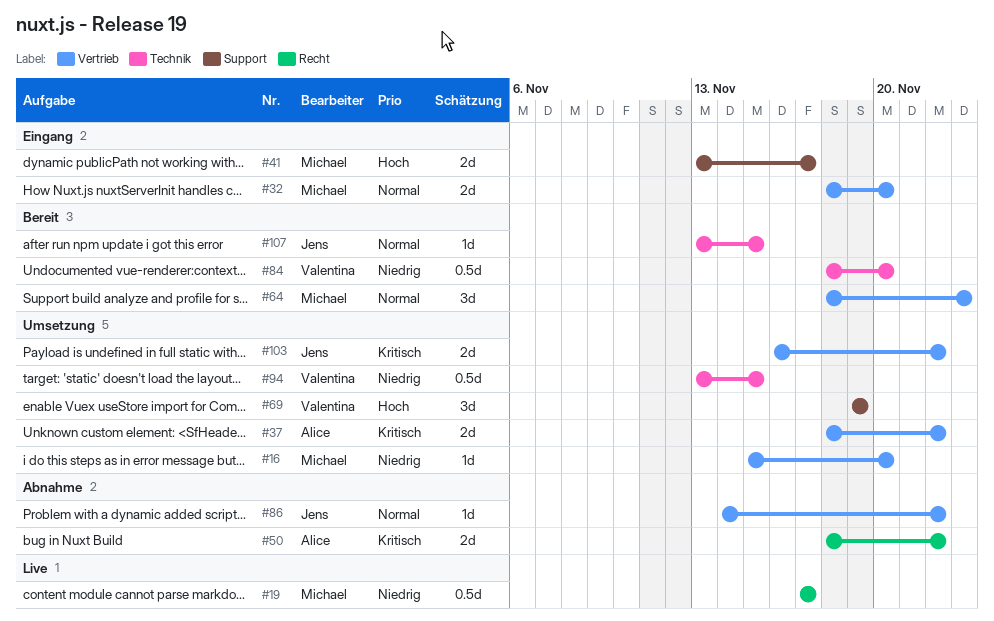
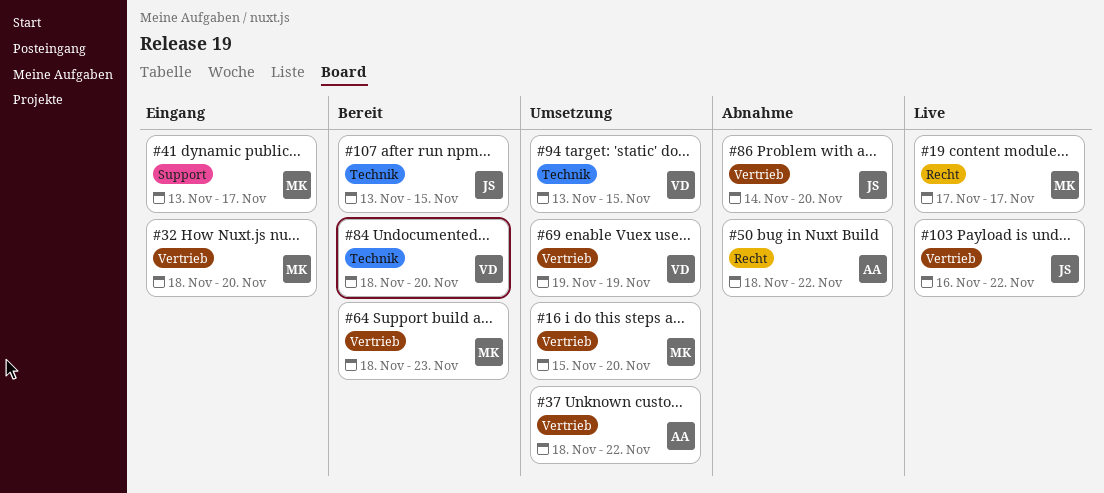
#69, label: Support -> Vertrieb
#86, due: Nov 22 -> Nov 20
#103, status: Umsetzung -> Live

